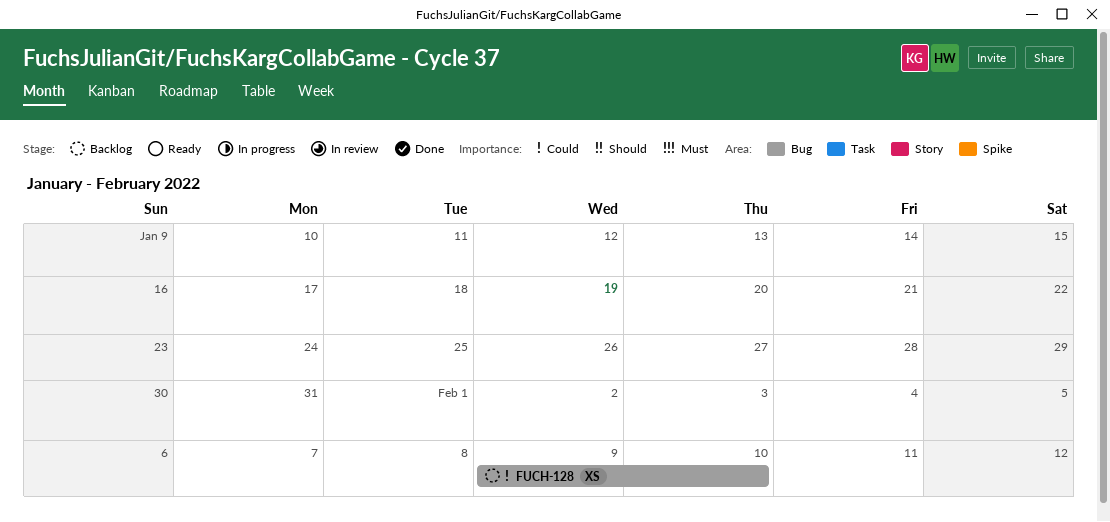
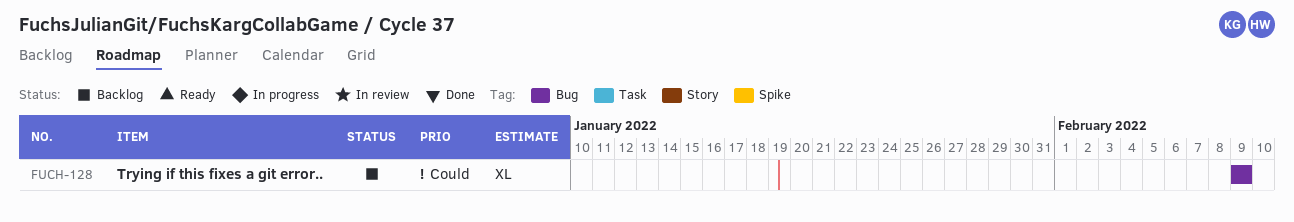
FUCH-128, estimate: XS -> XL
FUCH-128, due: Feb 10 -> Feb 9

